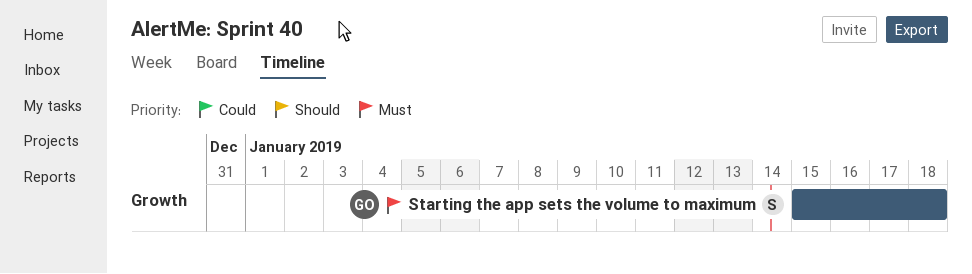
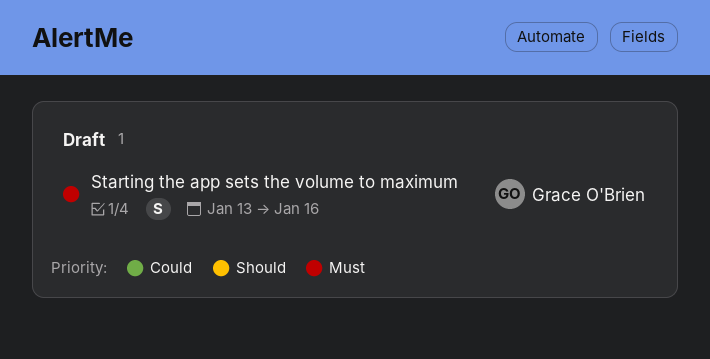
Starting the app sets the volume to maximum, start: Jan 15 -> Jan 13
Starting the app sets the volume to maximum, due: Jan 18 -> Jan 16

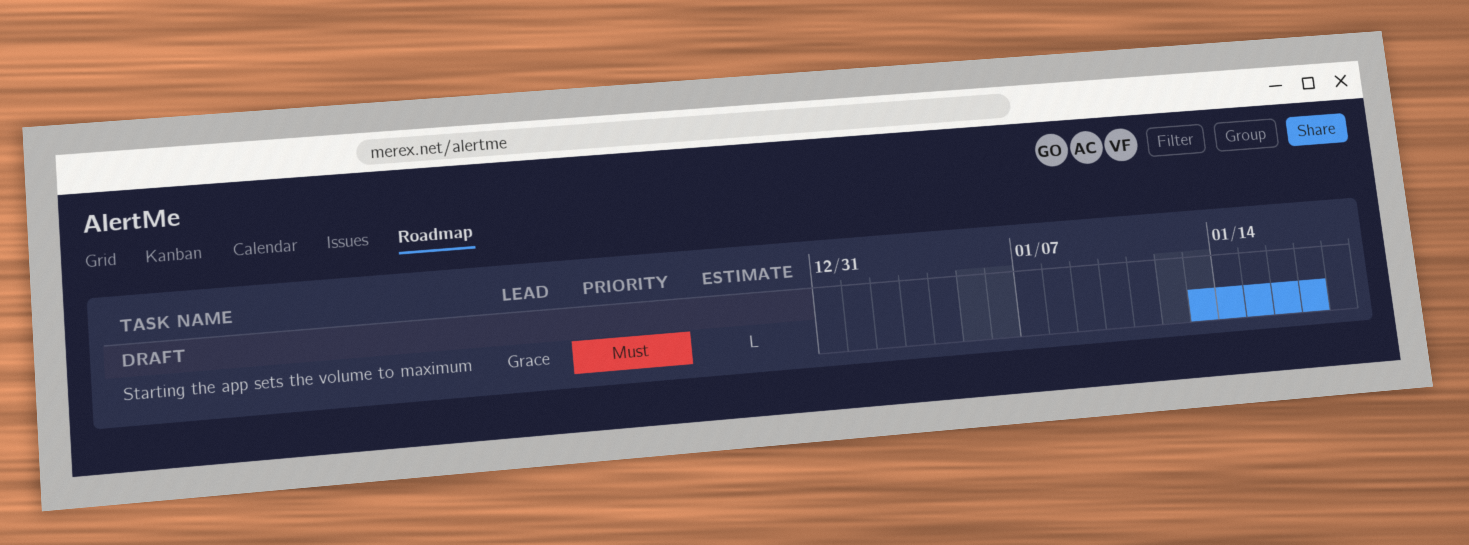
Starting the app sets the volume to maximum, estimate: S -> L
Starting the app sets the volume to maximum, due: Jan 16 -> Jan 17

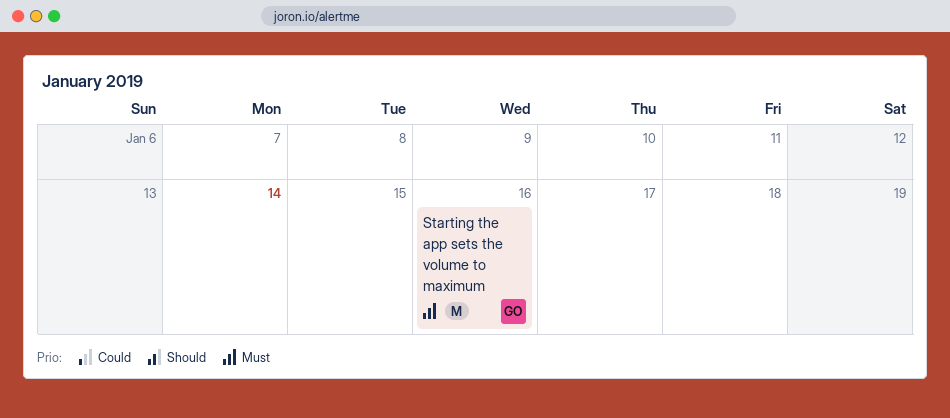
Starting the app sets the volume to maximum, estimate: L -> M
Starting the app sets the volume to maximum, due: Jan 17 -> Jan 16

